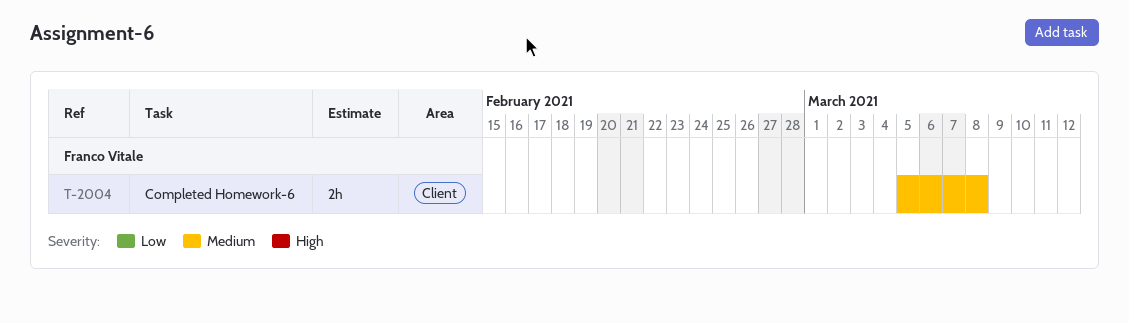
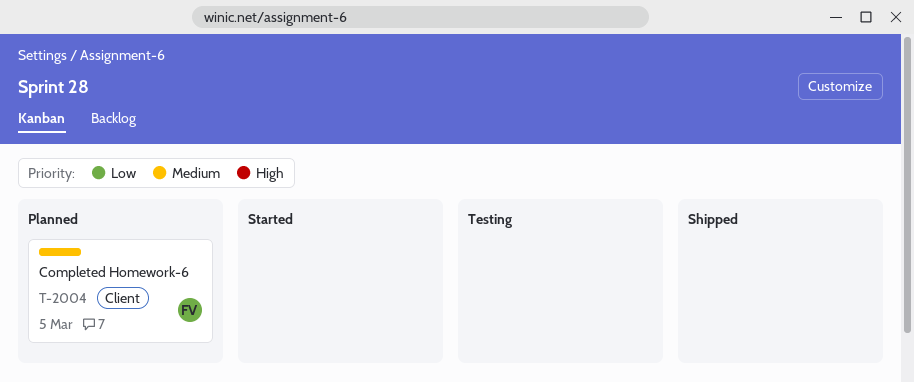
T-2004, due: Mar 8 -> Mar 5

